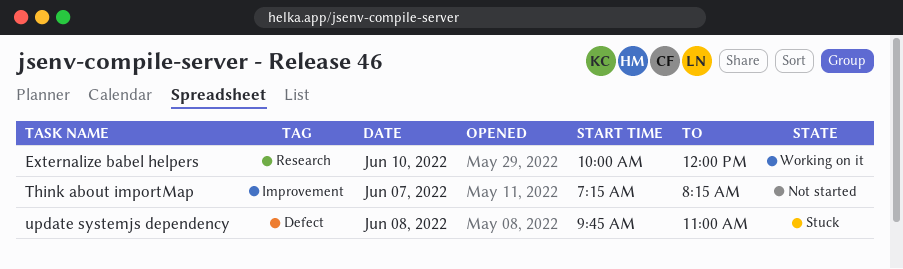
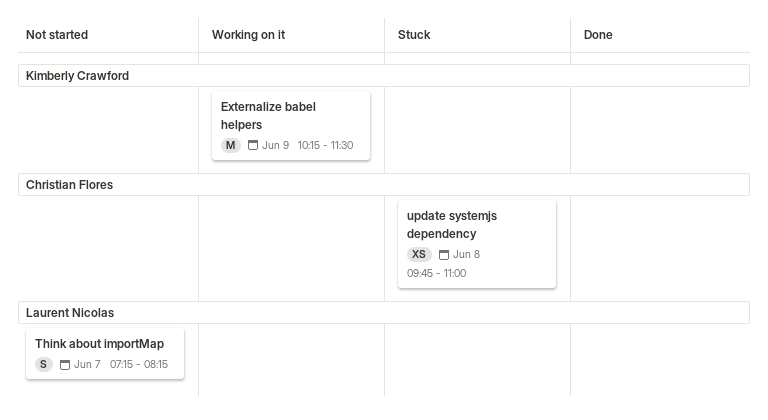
Externalize babel helpers, day: Jun 10 -> Jun 9
Externalize babel helpers, begins: 10:00 -> 10:15
Externalize babel helpers, ends: 12:00 -> 11:30

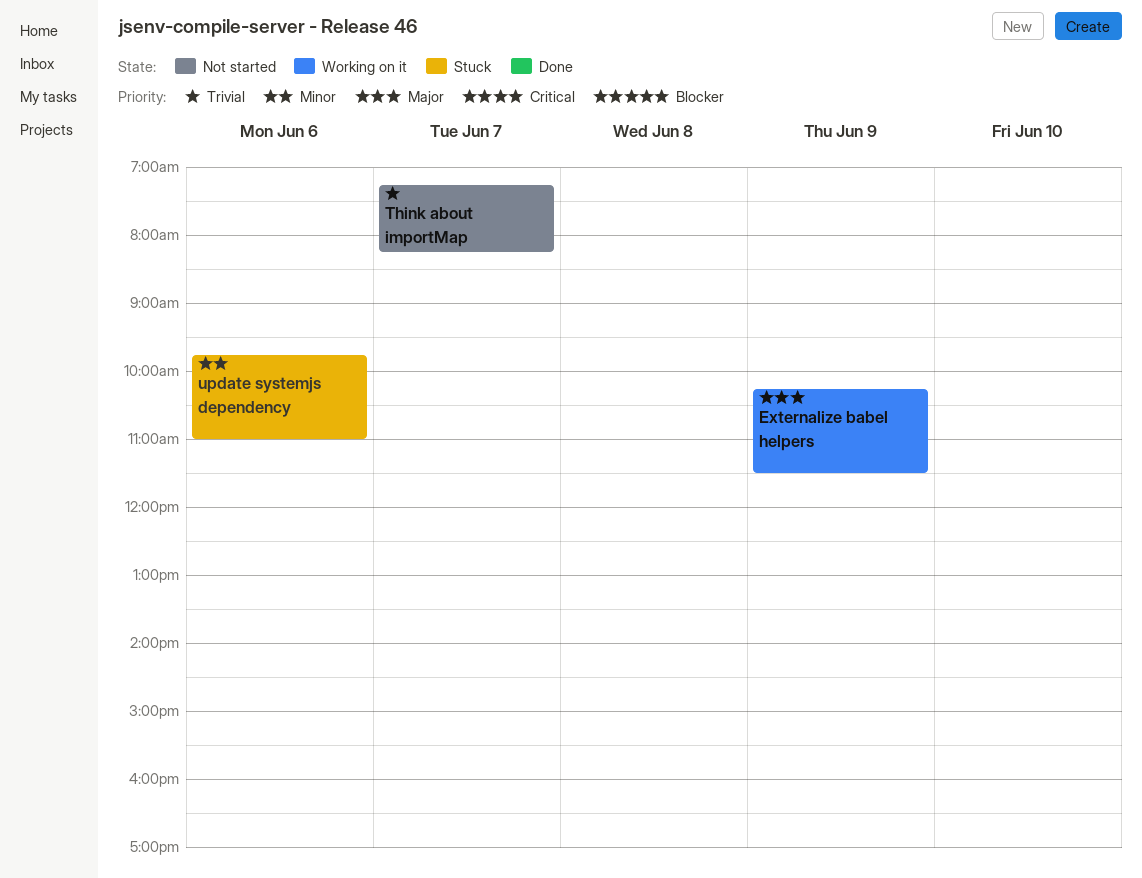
update systemjs dependency, day: Jun 8 -> Jun 6

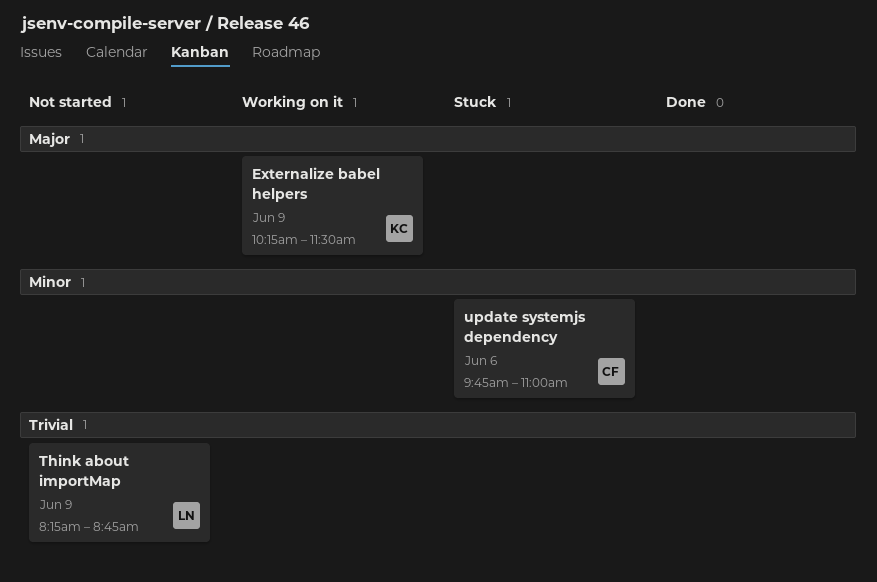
Think about importMap, day: Jun 7 -> Jun 9
Think about importMap, begins: 07:15 -> 08:15
Think about importMap, ends: 08:15 -> 08:45

